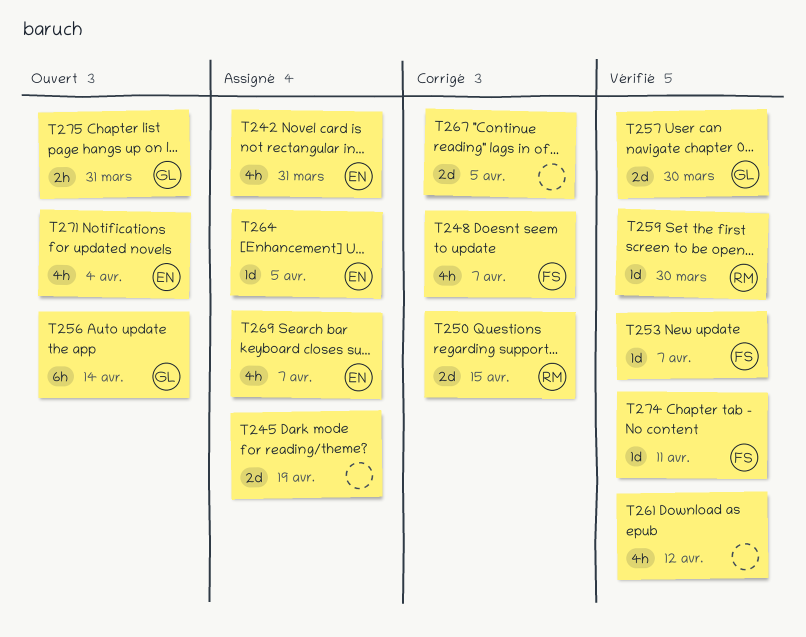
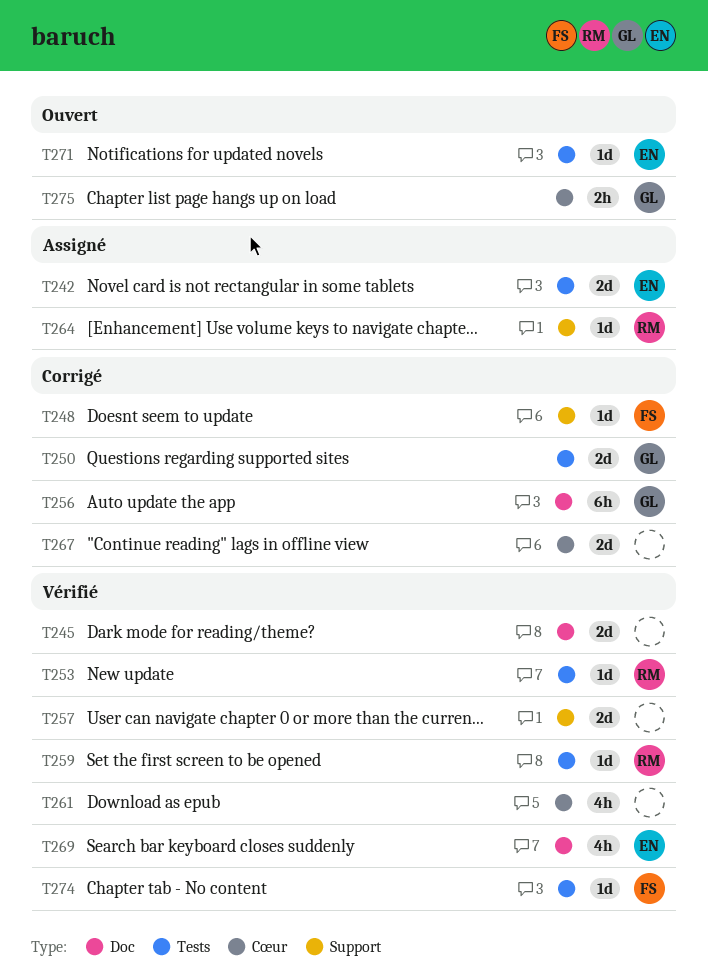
T242, estimate: 4h -> 2d
T245, status: Assigné -> Vérifié
T248, estimate: 4h -> 1d
T250, owner: RM -> GL
T253, owner: FS -> RM
T256, status: Ouvert -> Corrigé
T257, owner: GL -> none
T264, owner: EN -> RM
T269, status: Assigné -> Vérifié
T271, estimate: 4h -> 1d

